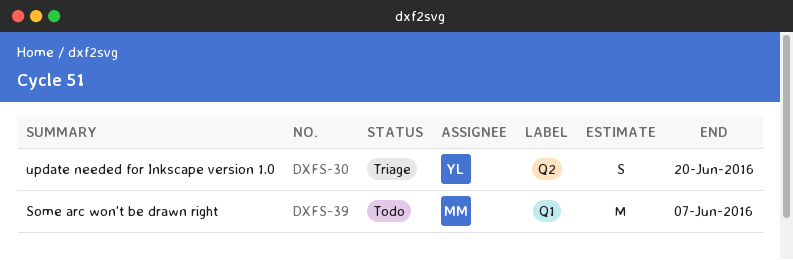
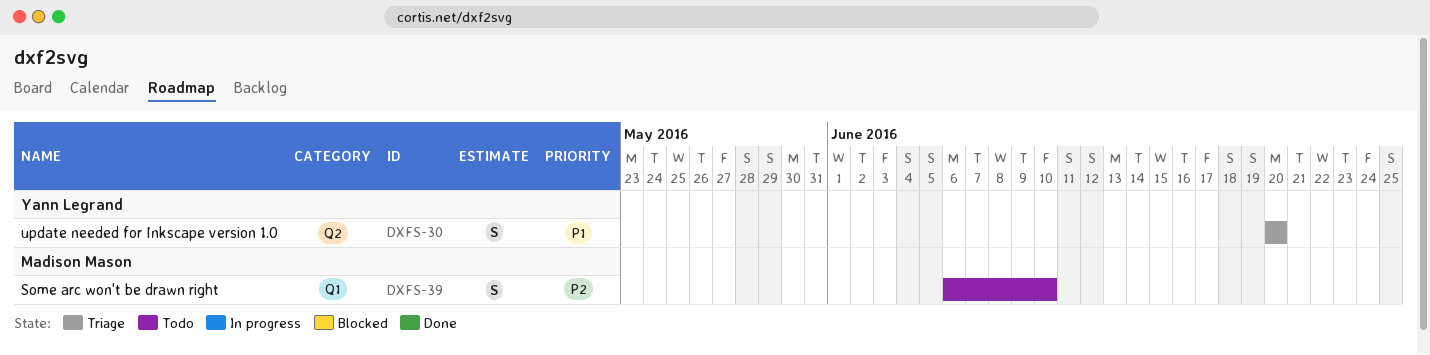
DXFS-39, estimate: M -> S
DXFS-39, due: Jun 7 -> Jun 10

